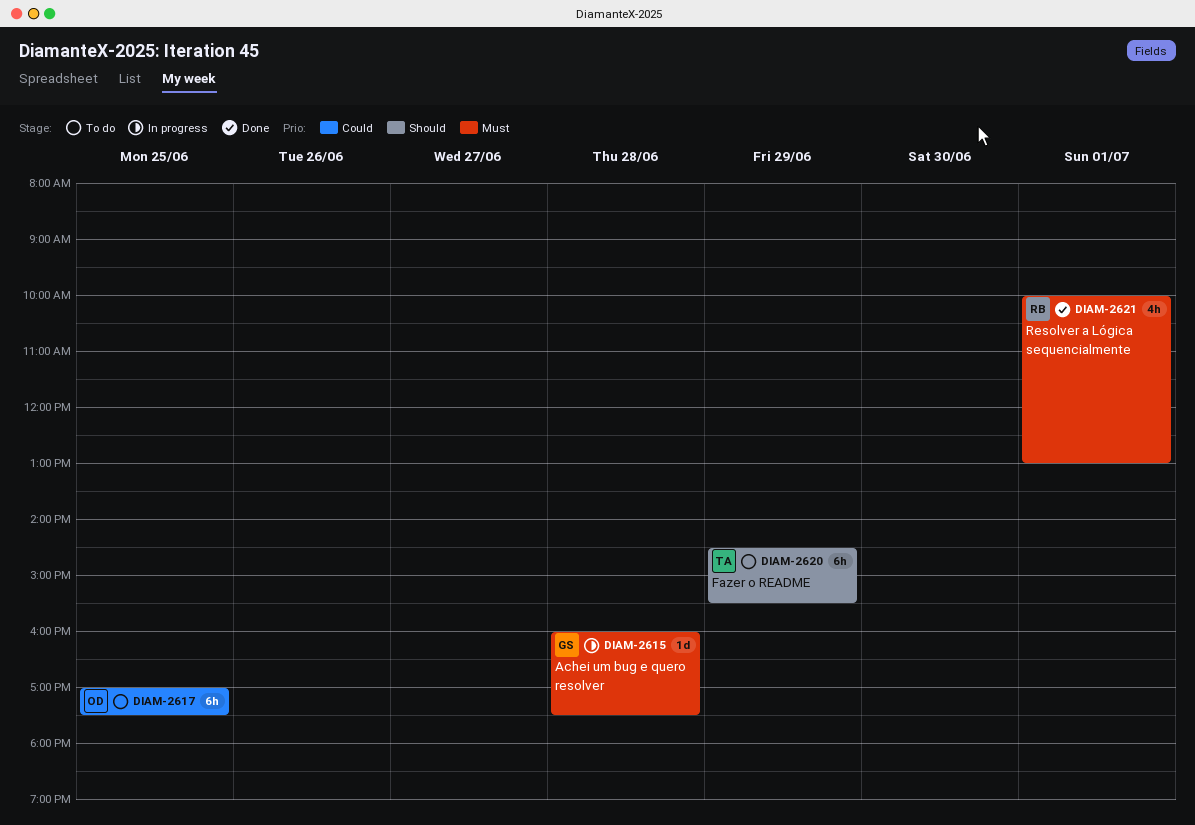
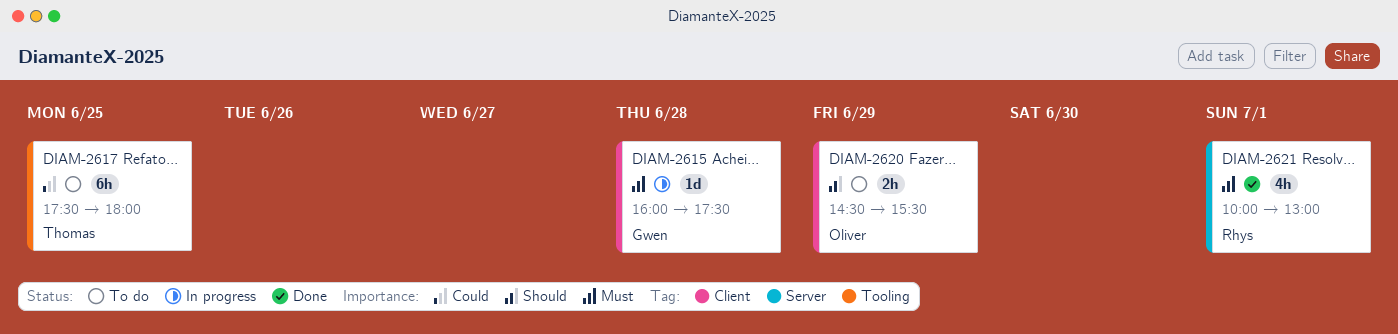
DIAM-2617, owner: Oliver -> Thomas
DIAM-2617, begins: 17:00 -> 17:30
DIAM-2617, ends: 17:30 -> 18:00
DIAM-2620, owner: Thomas -> Oliver
DIAM-2620, estimate: 6h -> 2h

